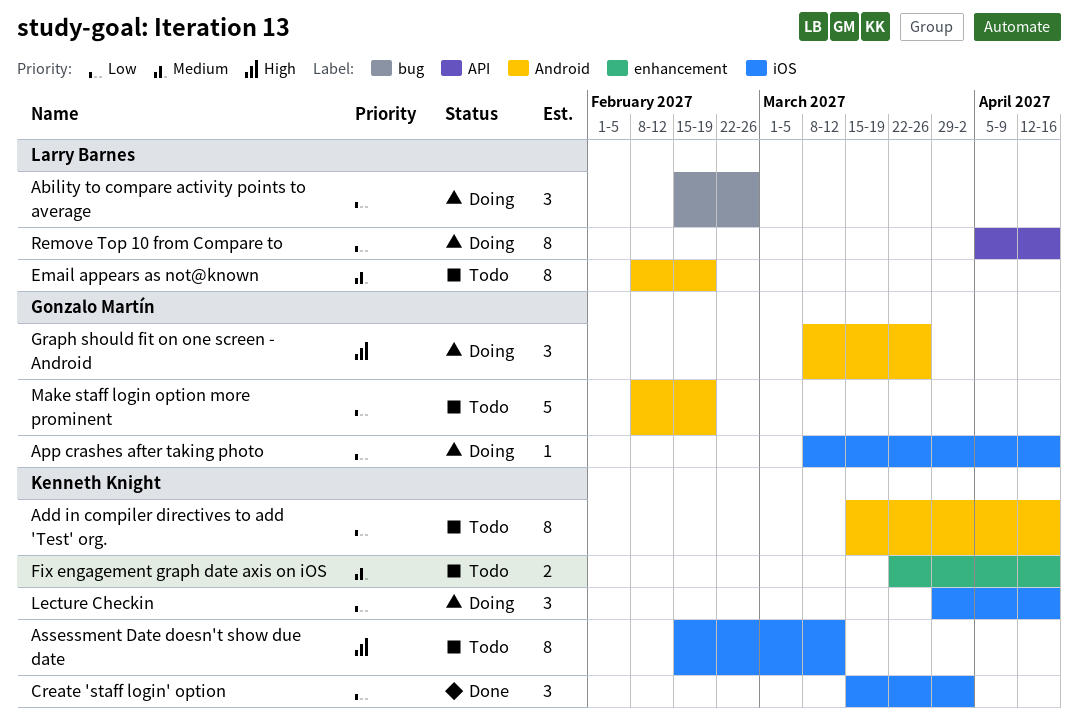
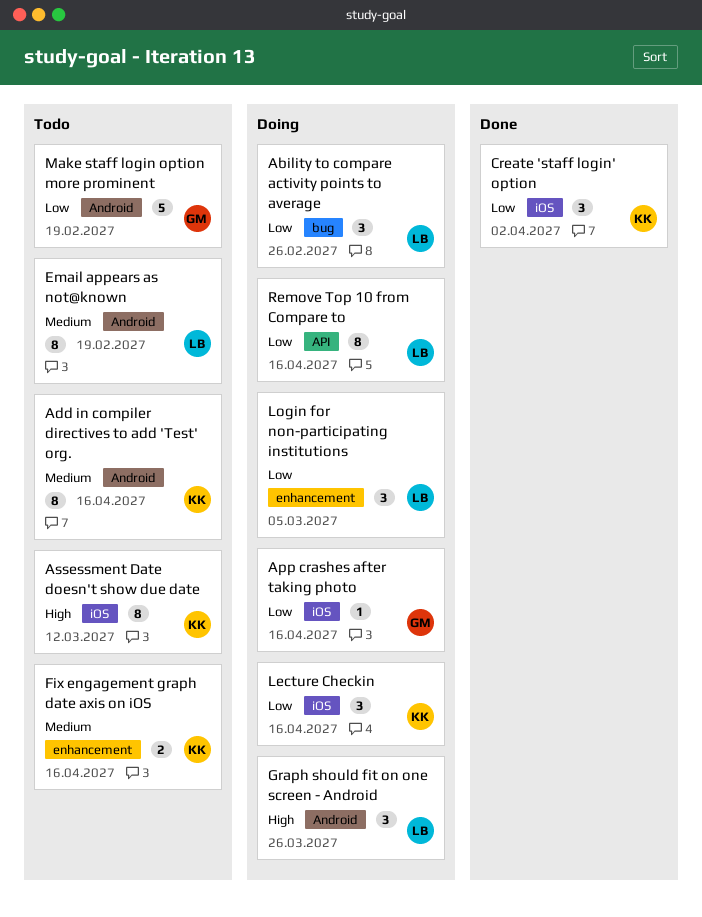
Add in compiler directives to add 'Test' org., priority: Low -> Medium
Graph should fit on one screen - Android, owner: Gonzalo Martín -> Larry Barnes
Login for non-participating institutions: none -> present

